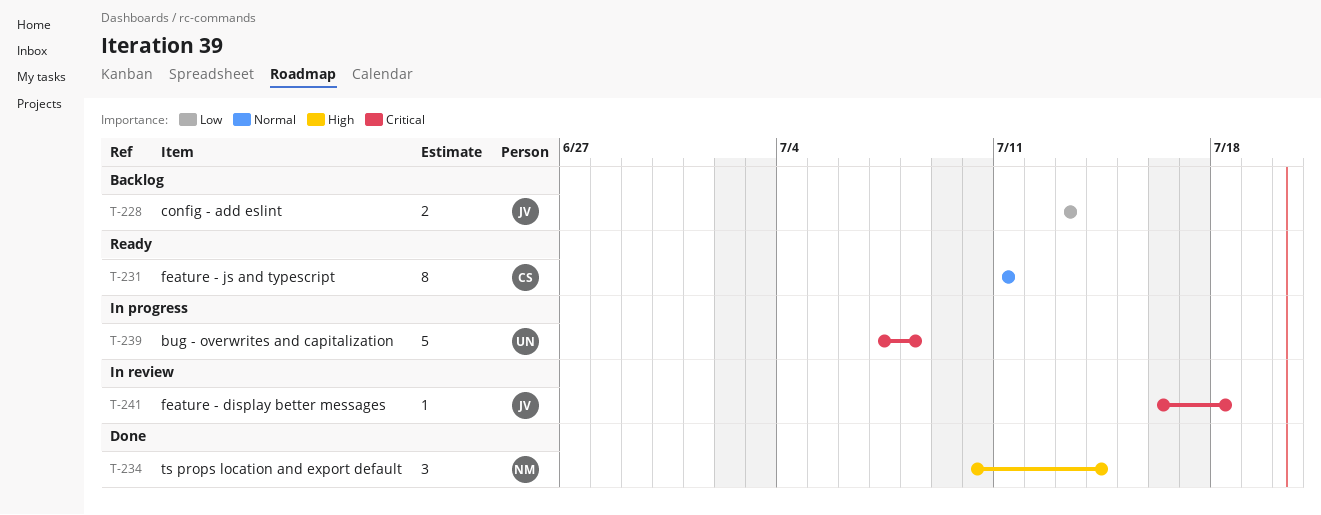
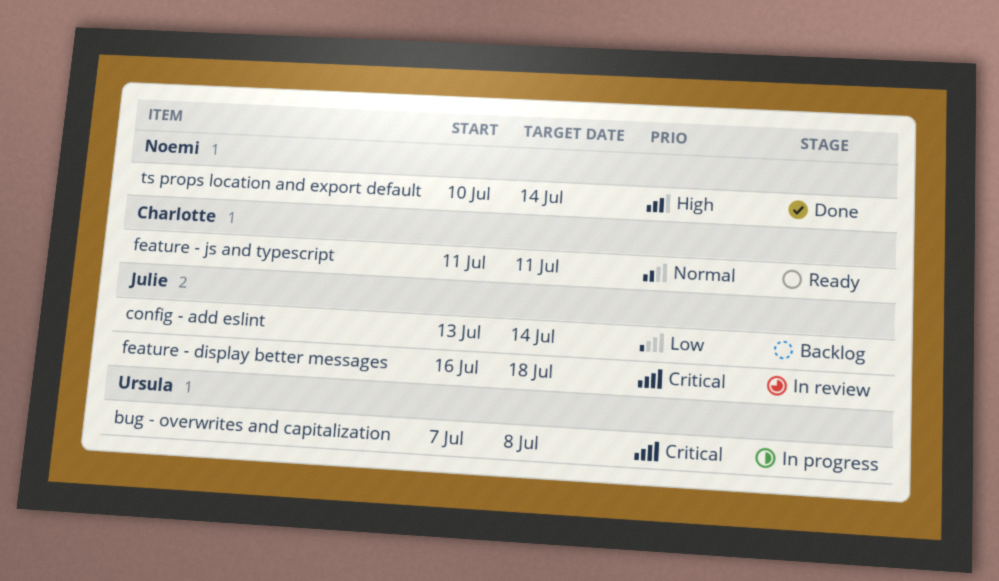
config - add eslint, due: Jul 13 -> Jul 14

